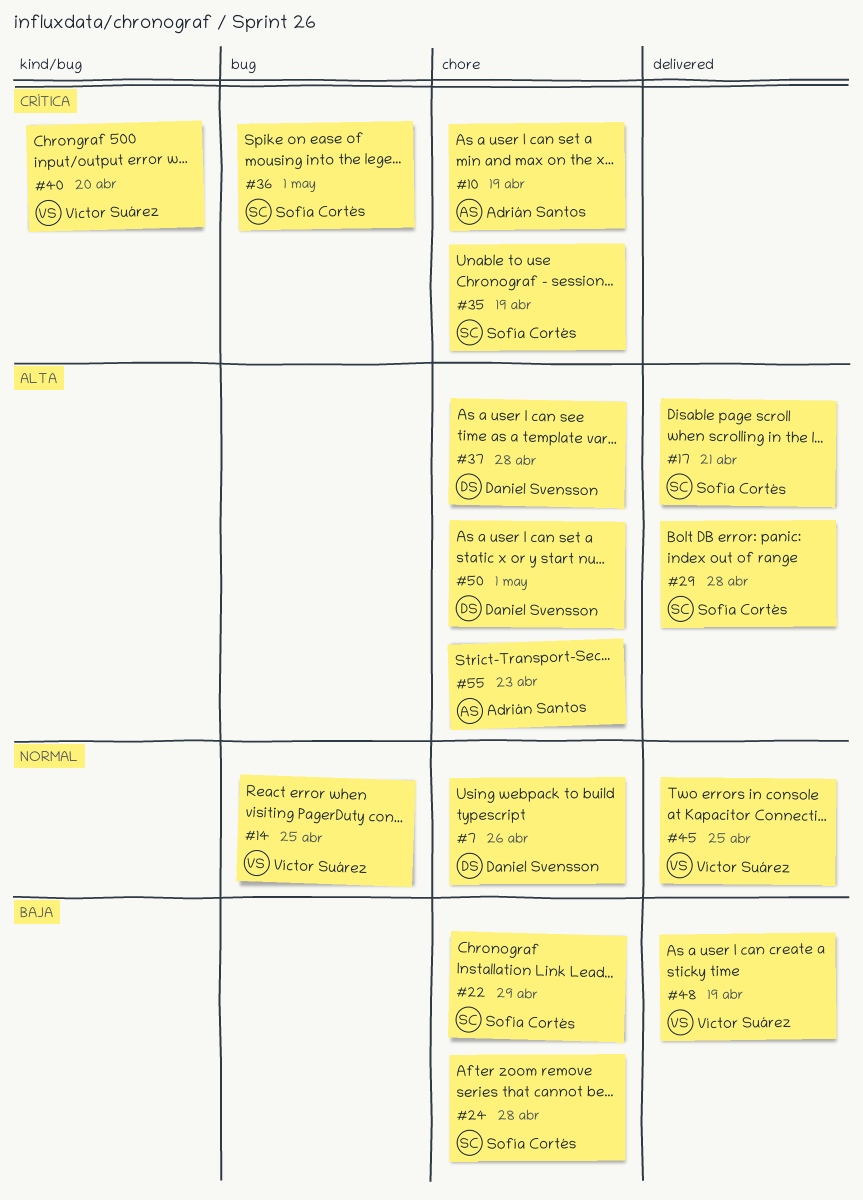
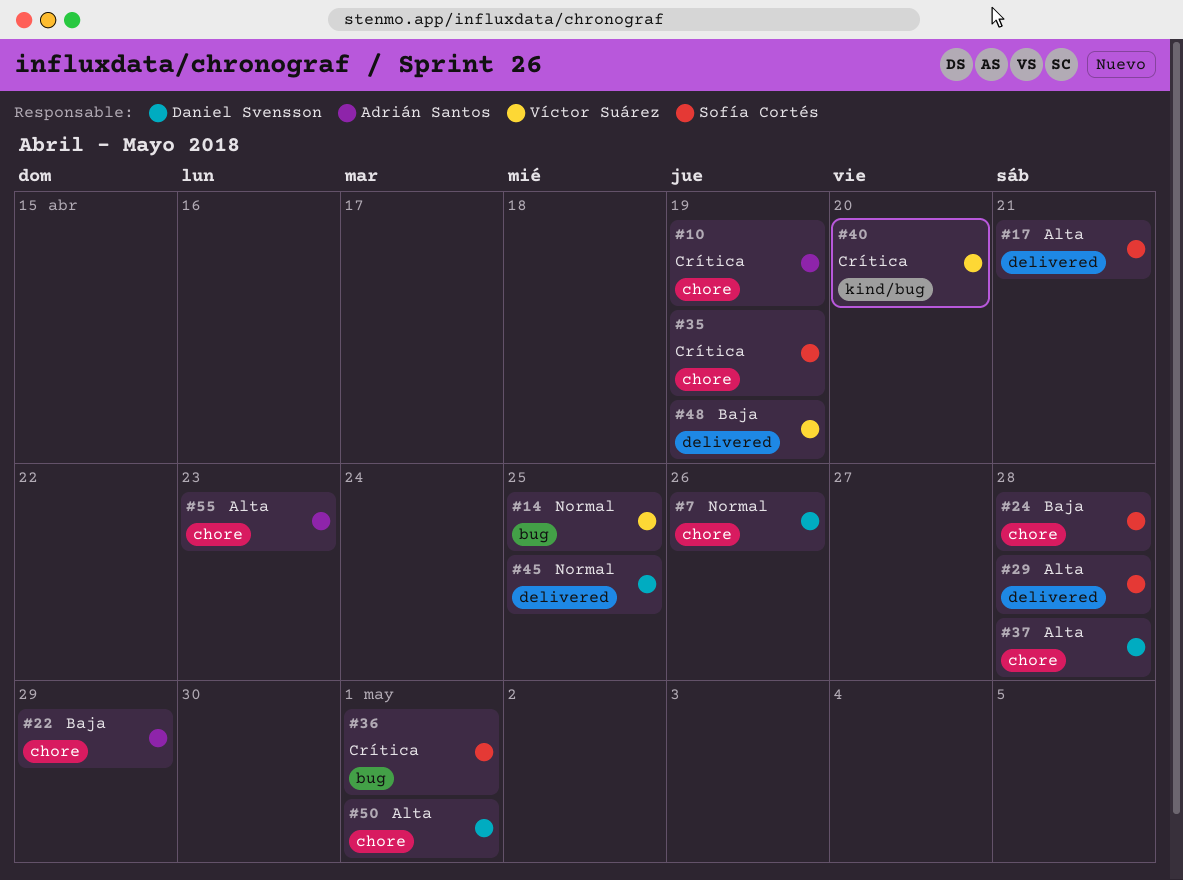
#22, owner: Sofía Cortés -> Adrián Santos
#45, owner: Víctor Suárez -> Daniel Svensson

